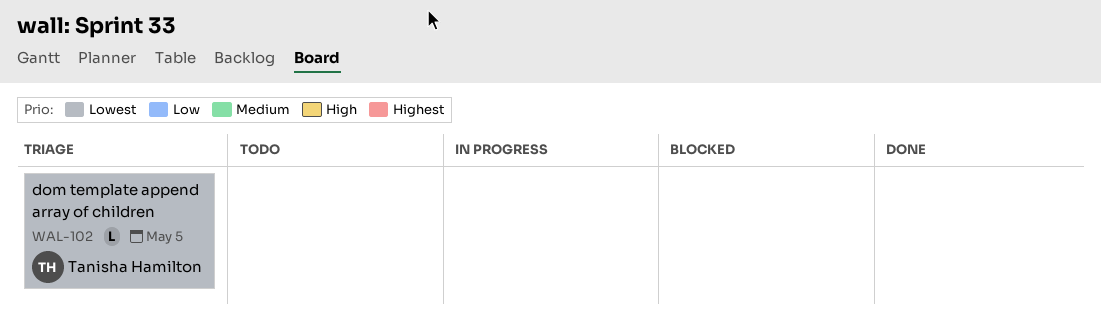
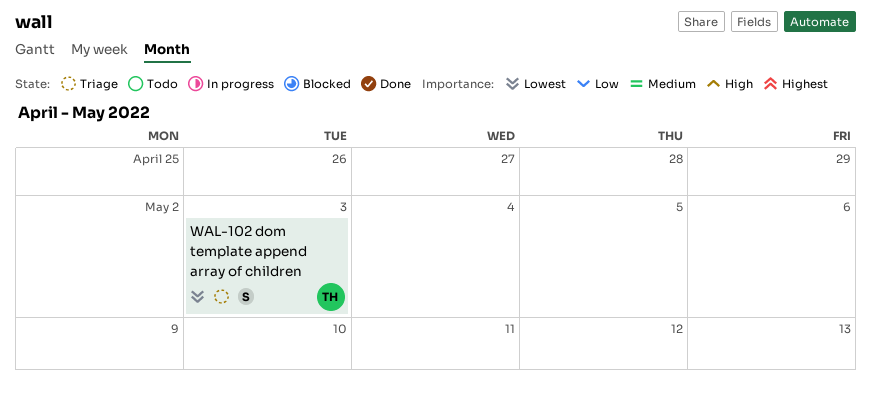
WAL-102, estimate: L -> S
WAL-102, due: May 5 -> May 3

